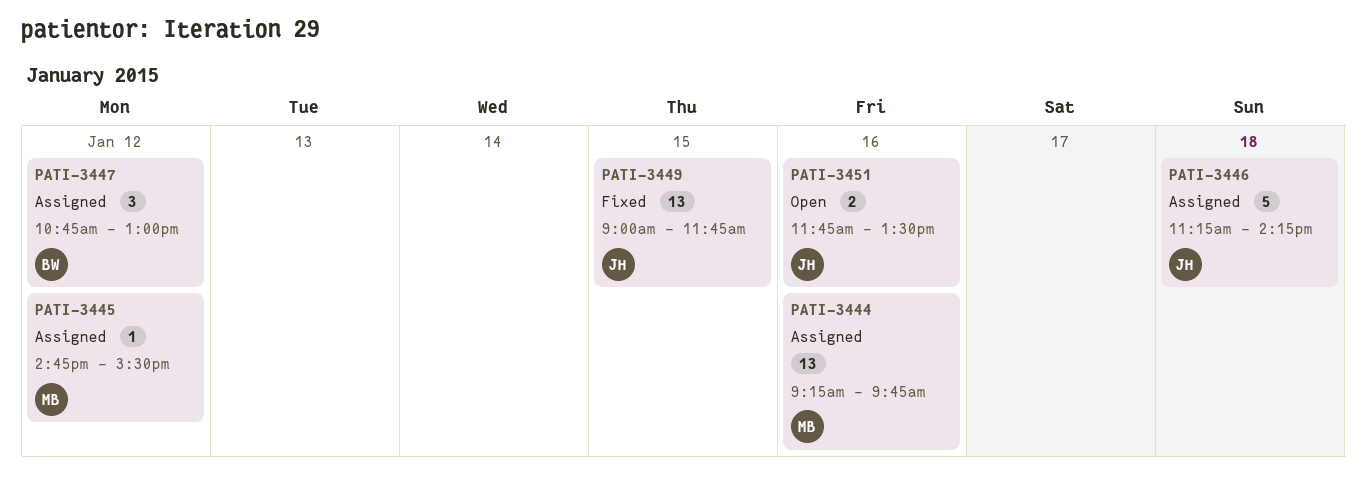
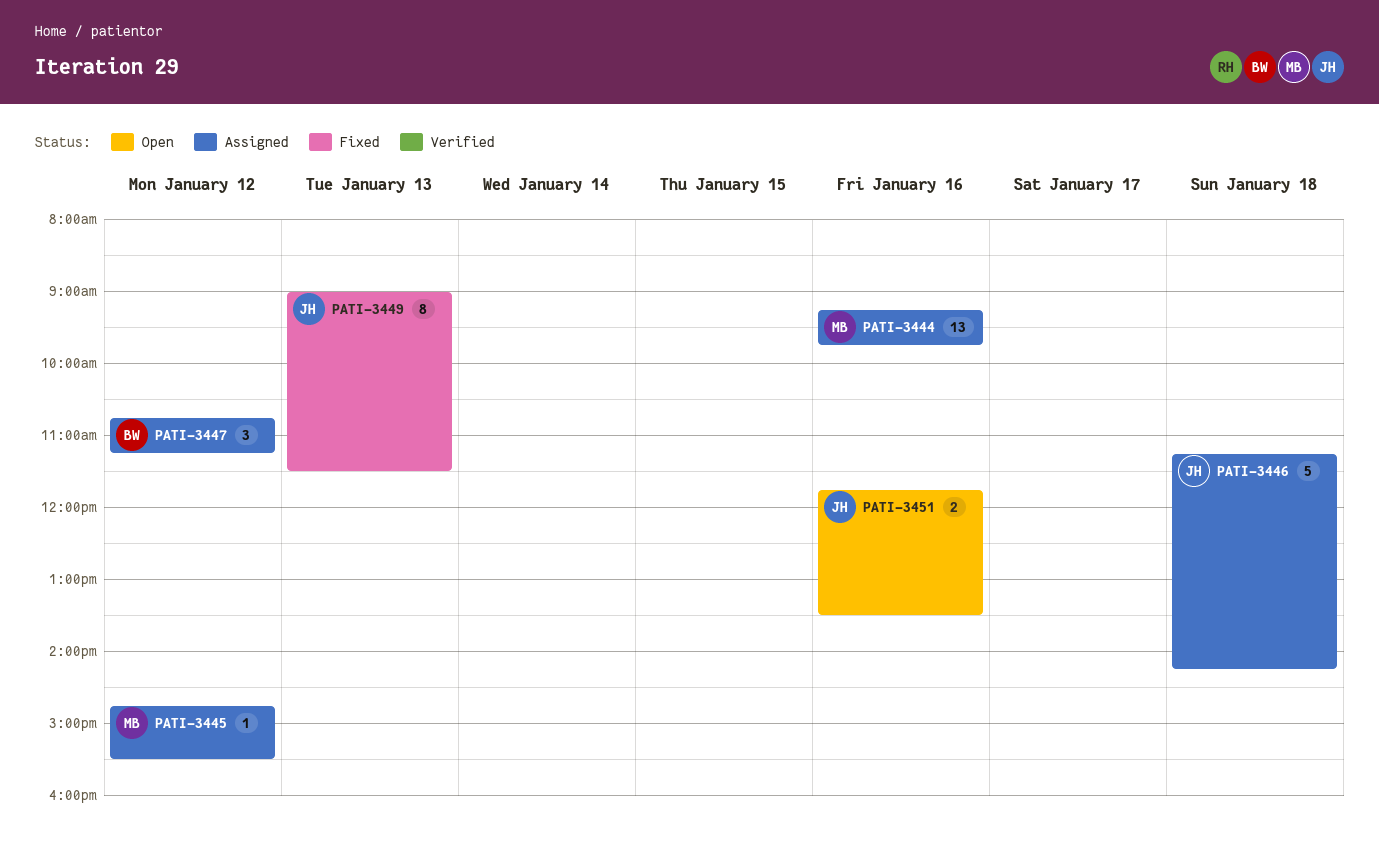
PATI-3447, ends: 13:00 -> 11:15
PATI-3449, estimate: 13 -> 8
PATI-3449, day: Jan 15 -> Jan 13
PATI-3449, ends: 11:45 -> 11:30

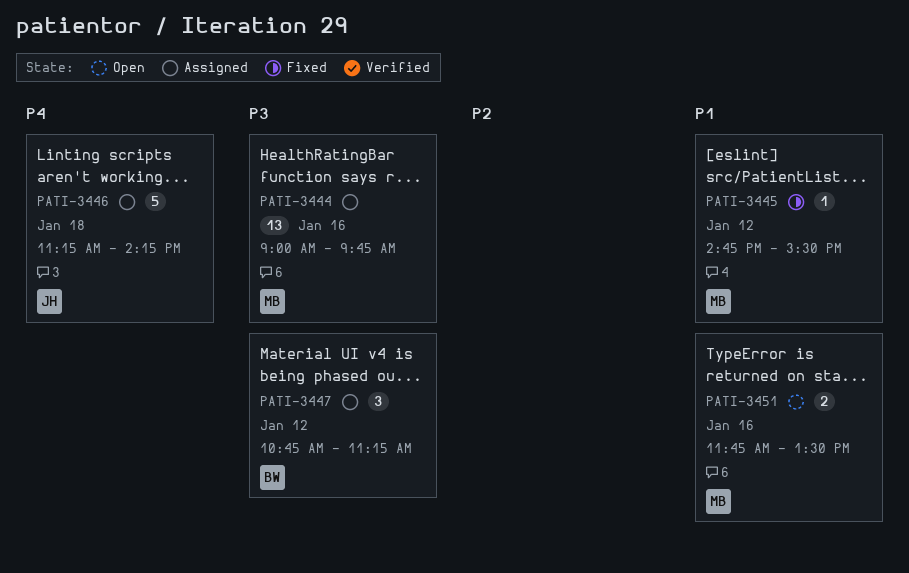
PATI-3444, begins: 09:15 -> 09:00
PATI-3445, status: Assigned -> Fixed
PATI-3449: present -> none
PATI-3451, owner: JH -> MB

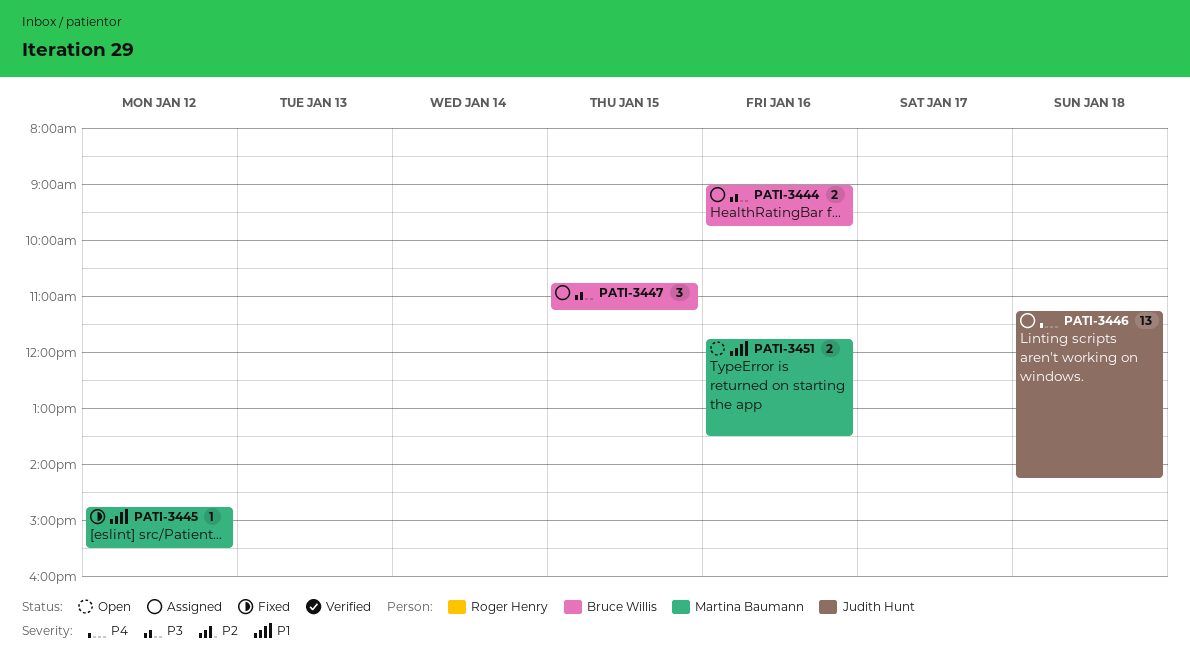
PATI-3444, owner: Martina Baumann -> Bruce Willis
PATI-3444, estimate: 13 -> 2
PATI-3446, estimate: 5 -> 13
PATI-3447, day: Jan 12 -> Jan 15

